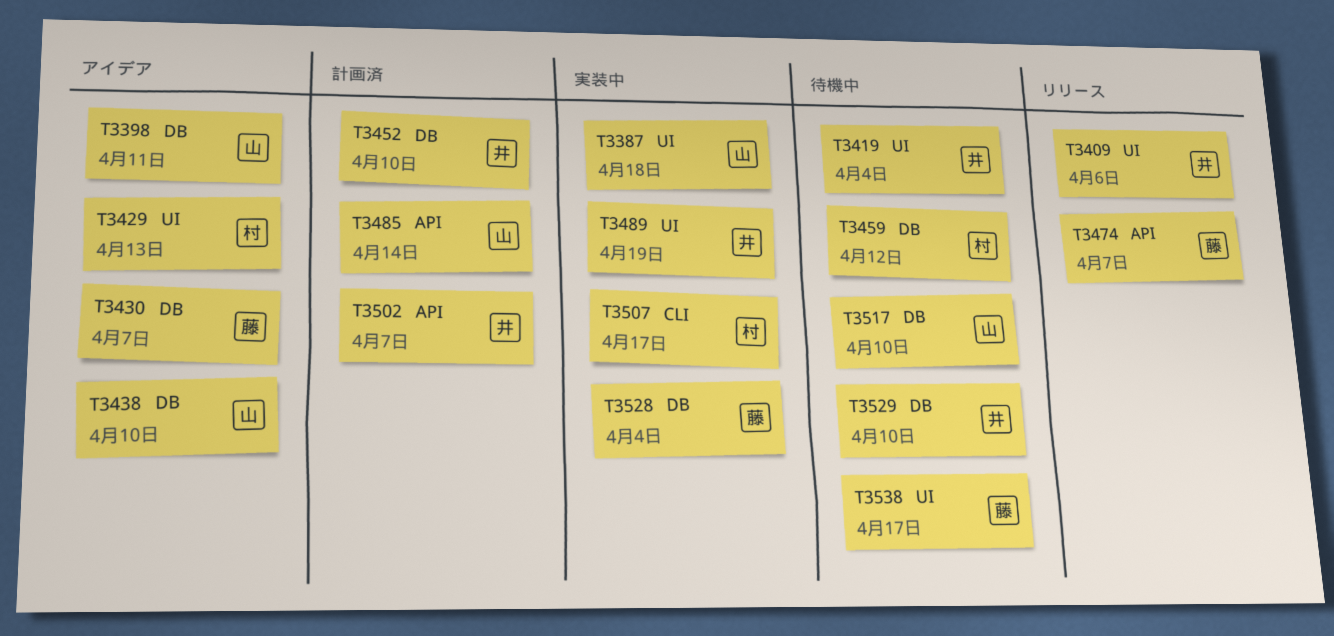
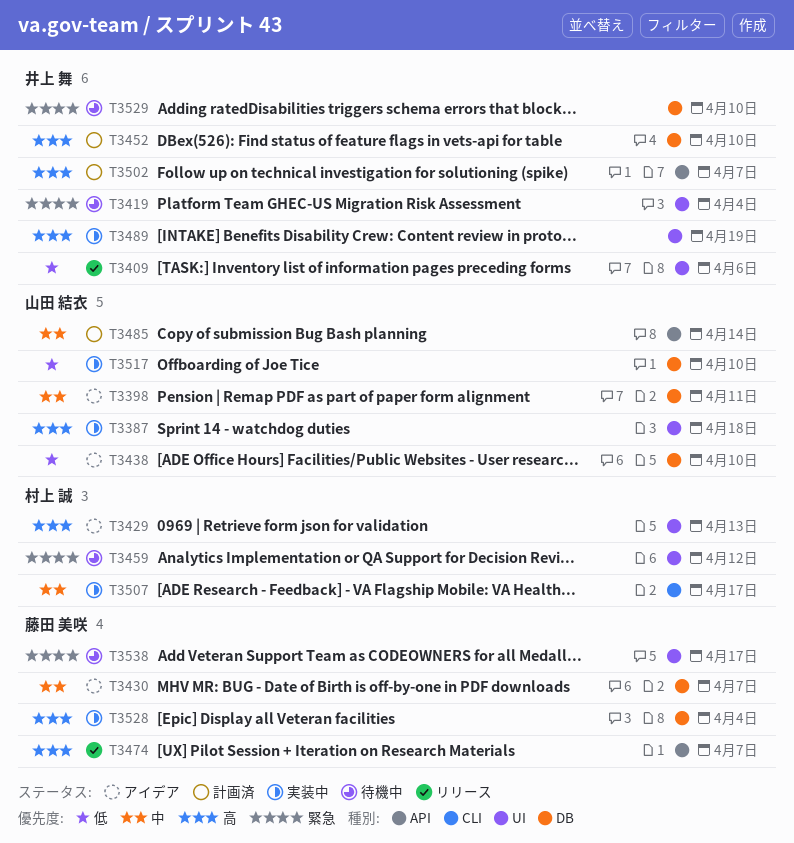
T3459, label: DB -> UI
T3517, status: 待機中 -> 実装中

